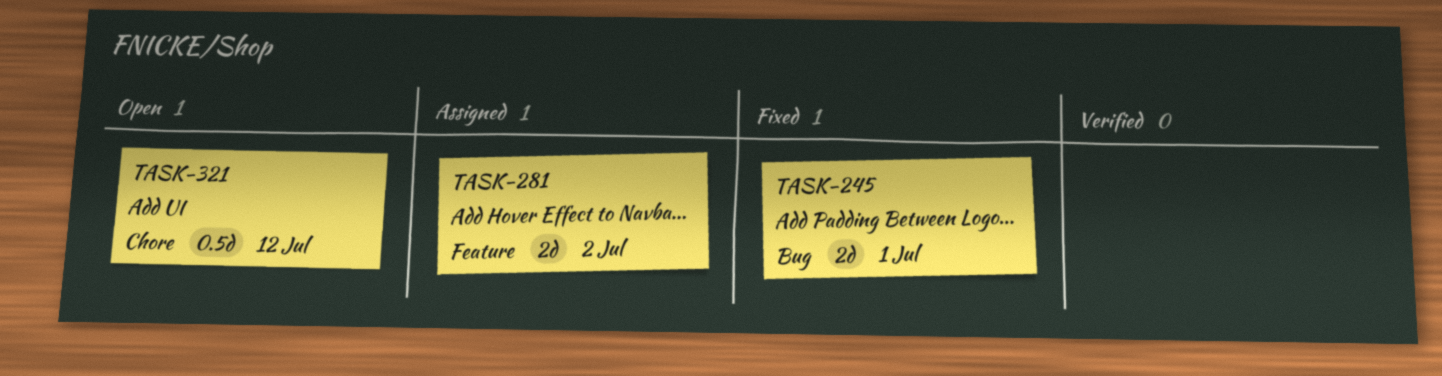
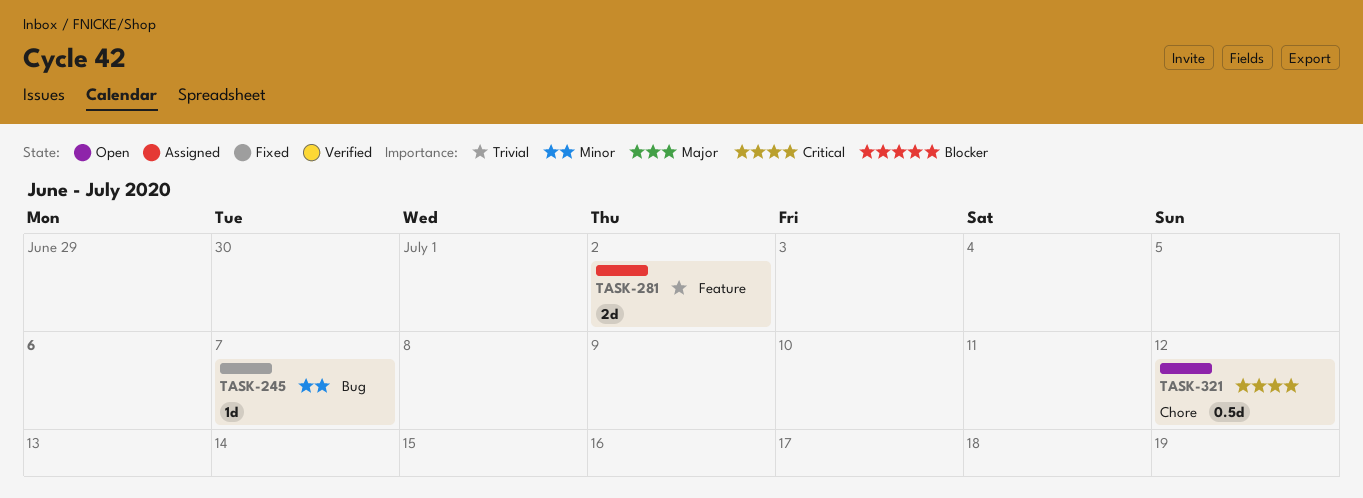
TASK-245, estimate: 2d -> 1d
TASK-245, due: Jul 1 -> Jul 7

